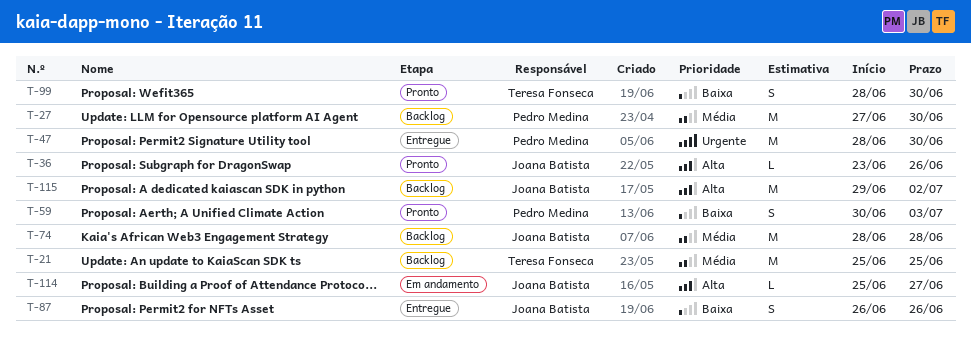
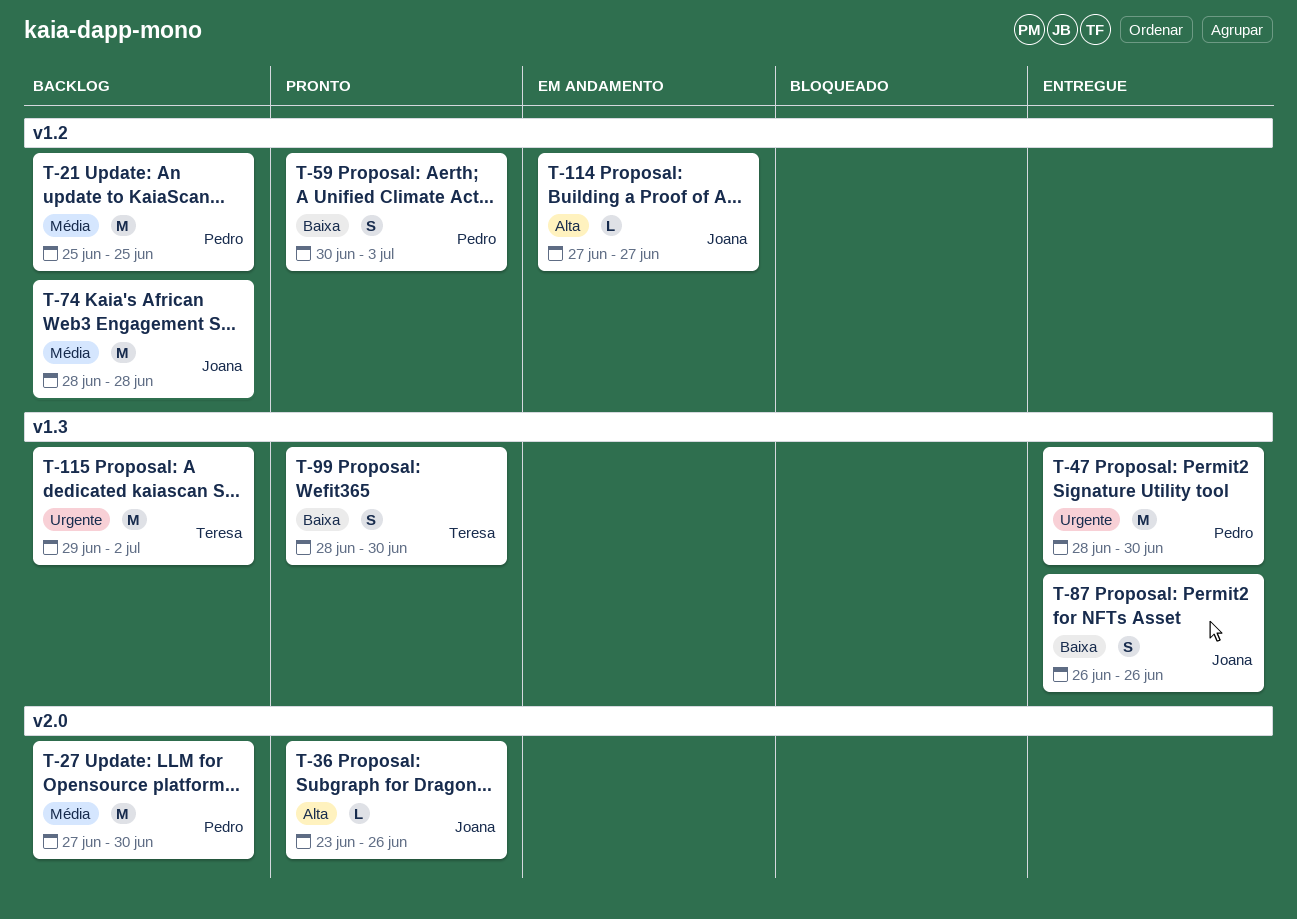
T-21, owner: Teresa Fonseca -> Pedro Medina
T-114, start: Jun 25 -> Jun 27
T-115, owner: Joana Batista -> Teresa Fonseca
T-115, priority: Alta -> Urgente

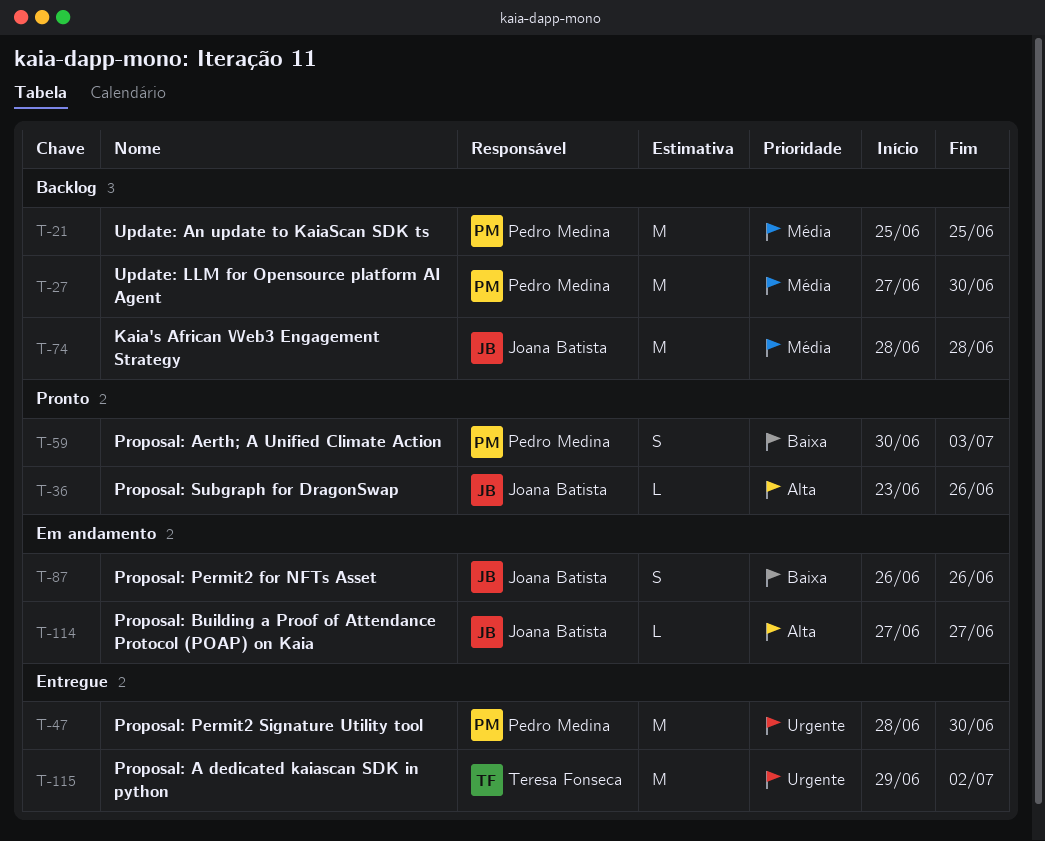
T-87, status: Entregue -> Em andamento
T-99: present -> none
T-115, status: Backlog -> Entregue

